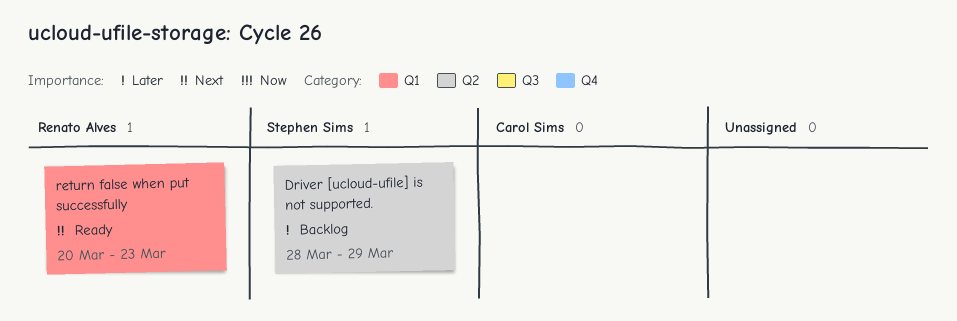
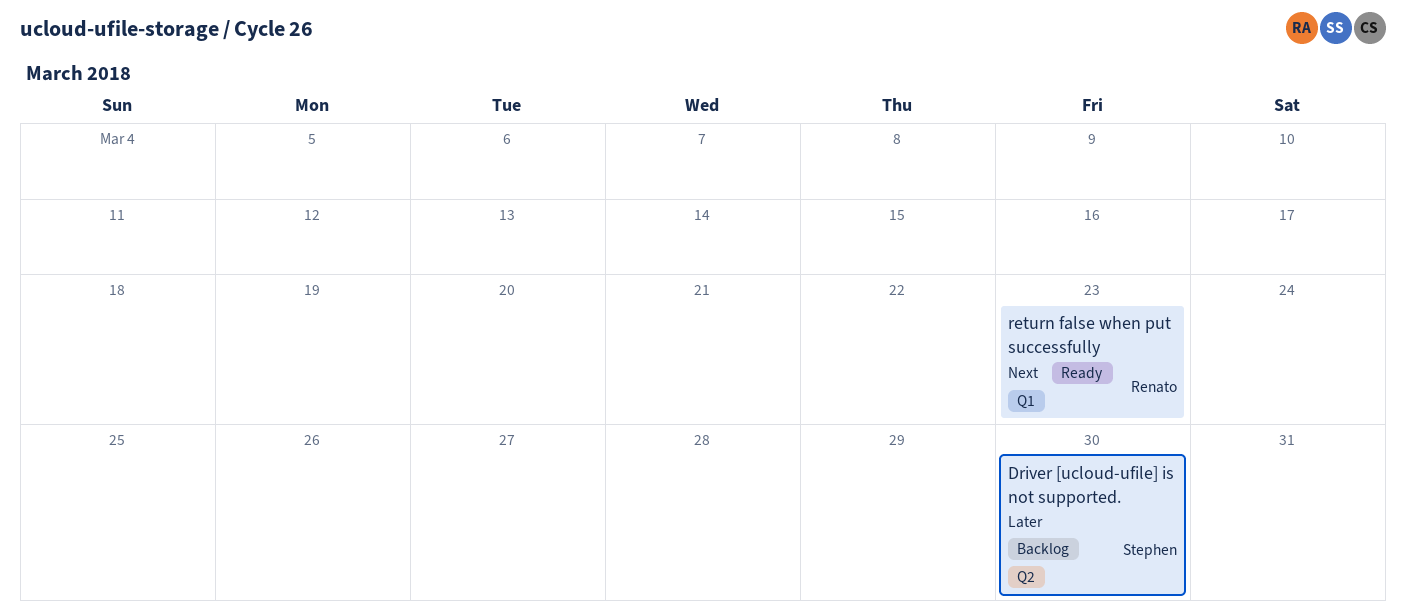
Driver [ucloud-ufile] is not supported., due: Mar 29 -> Mar 30

